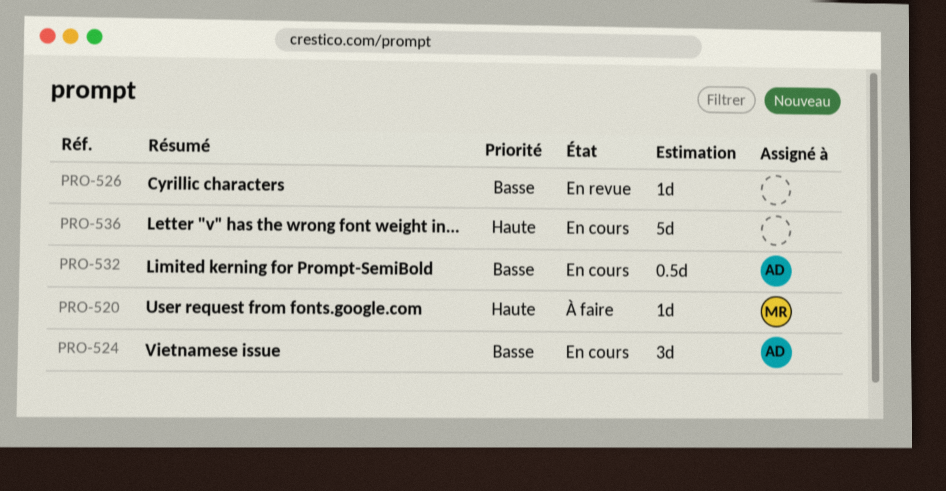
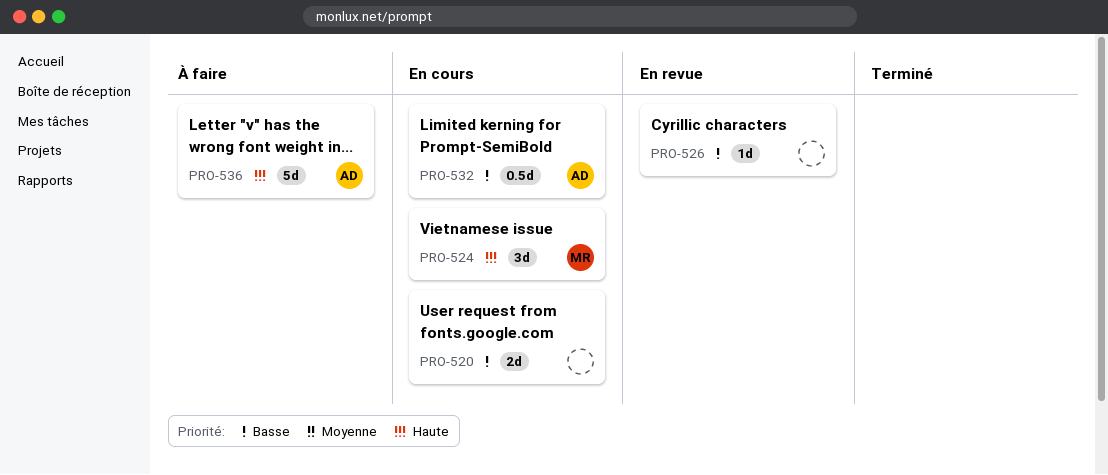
PRO-520, status: À faire -> En cours
PRO-520, owner: MR -> none
PRO-520, priority: Haute -> Basse
PRO-520, estimate: 1d -> 2d
PRO-524, owner: AD -> MR
PRO-524, priority: Basse -> Haute
PRO-536, status: En cours -> À faire
PRO-536, owner: none -> AD

